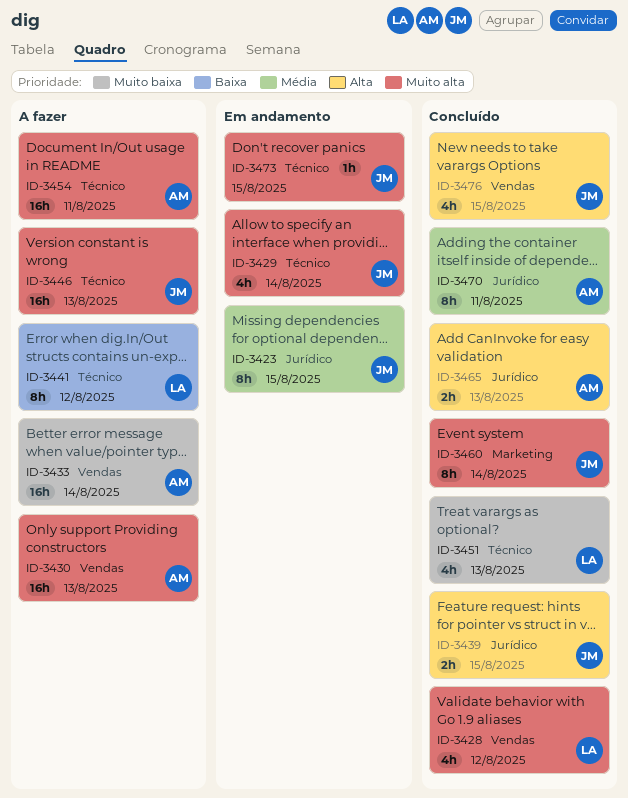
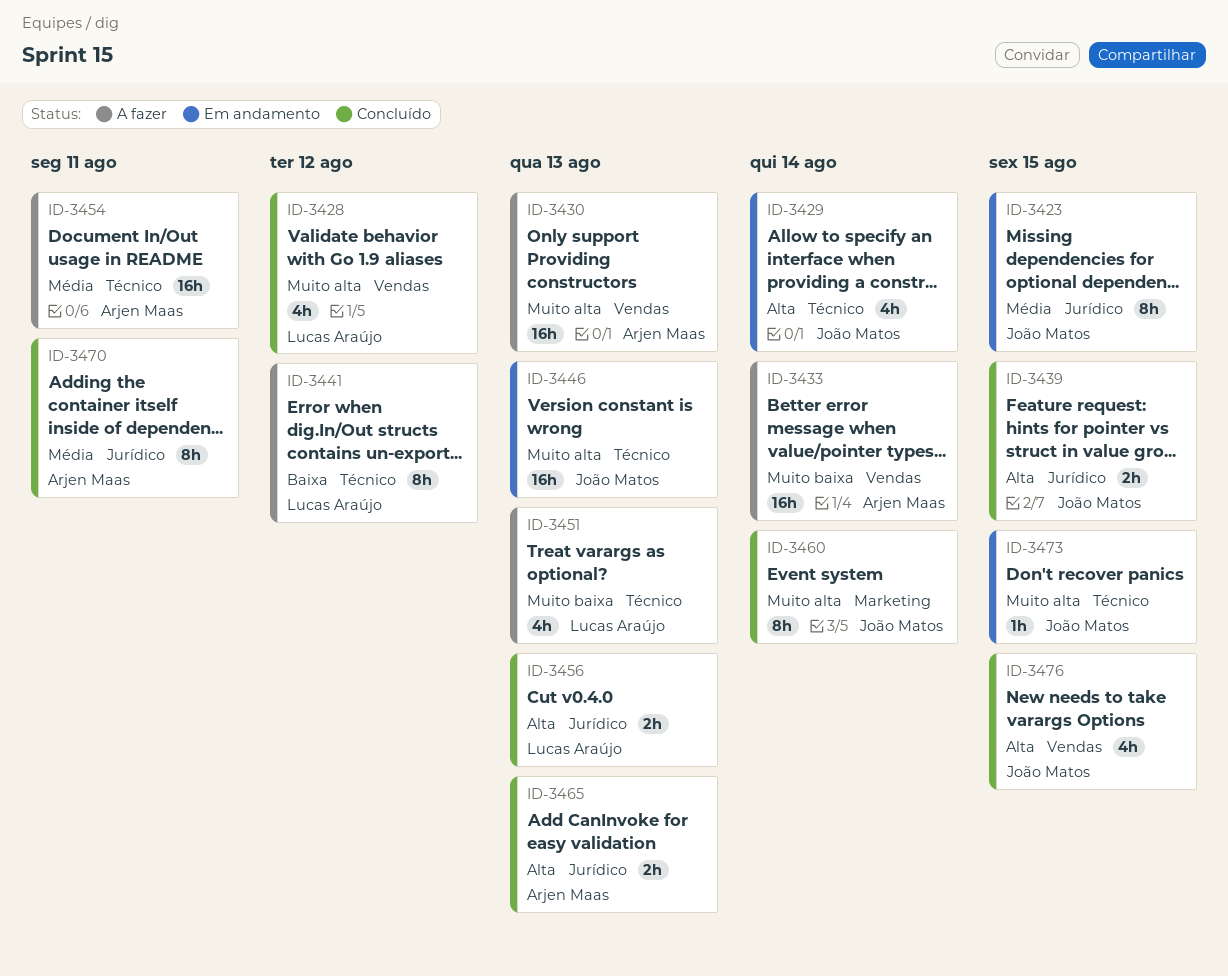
ID-3429, priority: Muito alta -> Alta
ID-3446, status: A fazer -> Em andamento
ID-3451, status: Concluído -> A fazer
ID-3454, priority: Muito alta -> Média
ID-3456: none -> present

